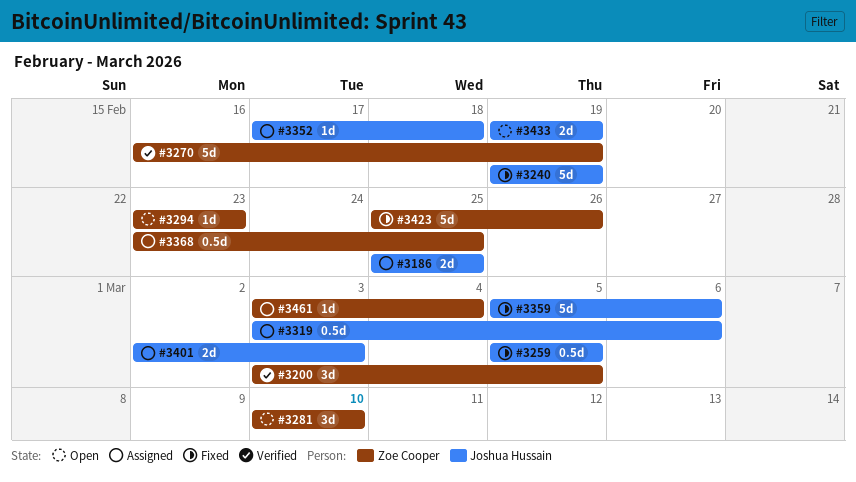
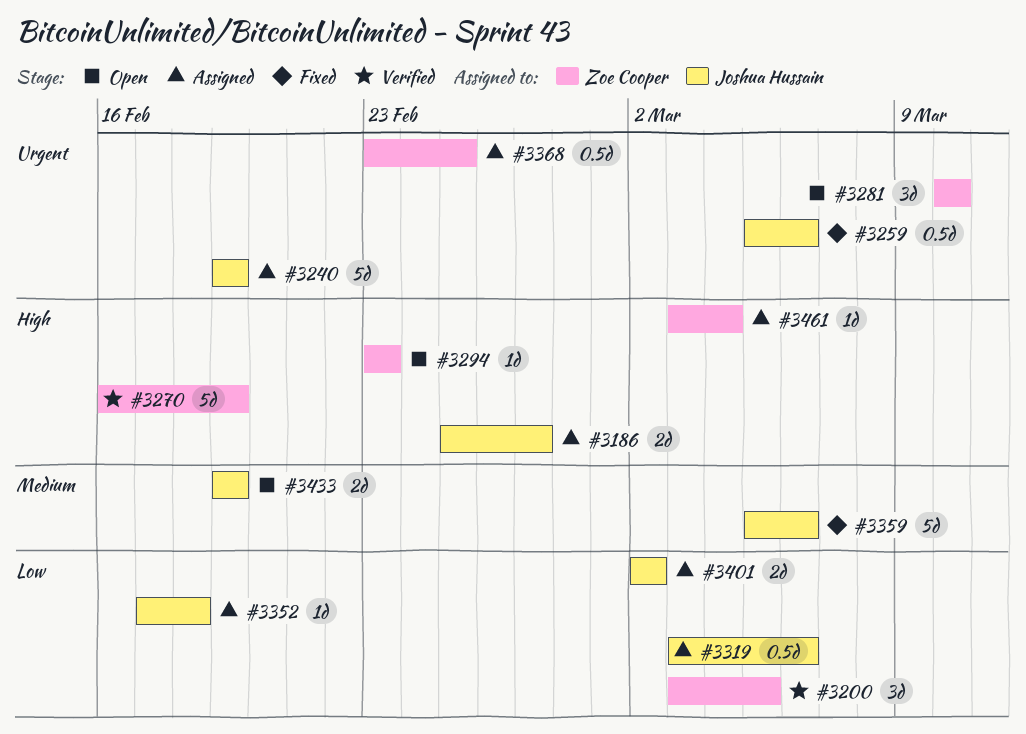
#3186, due: Feb 25 -> Feb 27
#3240, status: Fixed -> Assigned
#3259, due: Mar 5 -> Mar 6
#3401, due: Mar 3 -> Mar 2
#3423: present -> none

